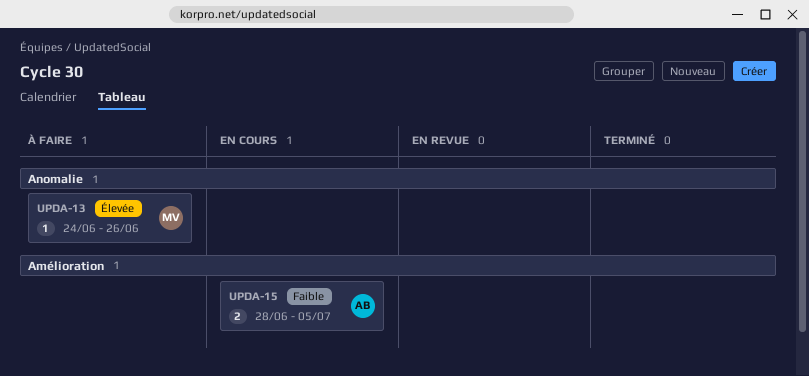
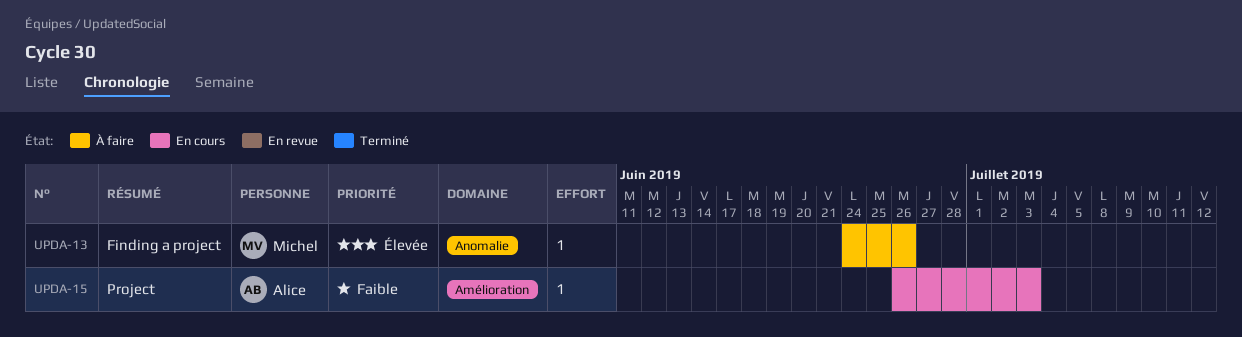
UPDA-15, estimate: 2 -> 1
UPDA-15, start: Jun 28 -> Jun 26
UPDA-15, due: Jul 5 -> Jul 3

